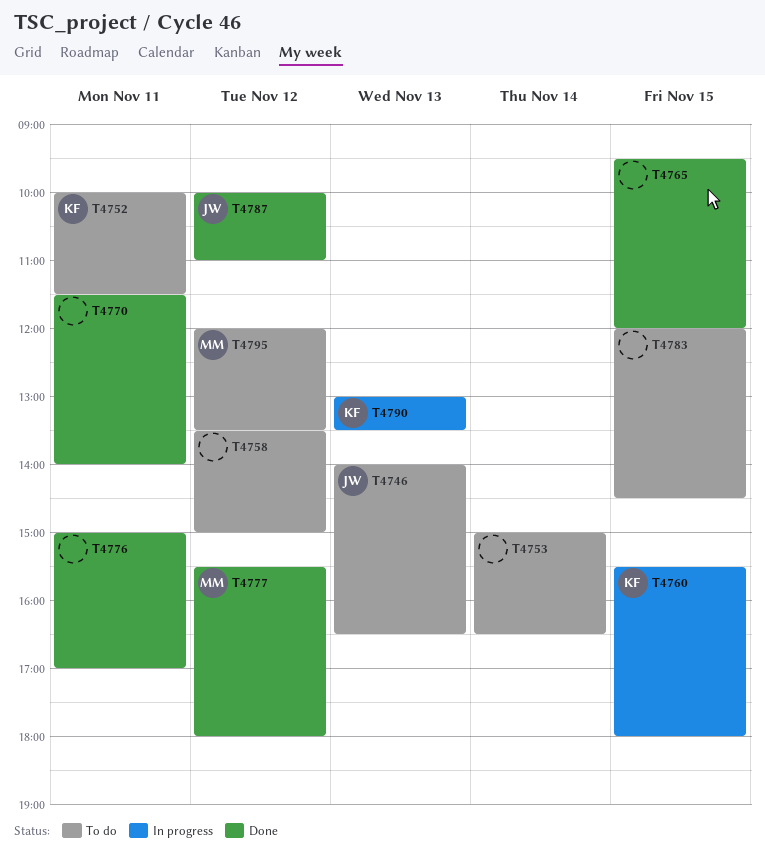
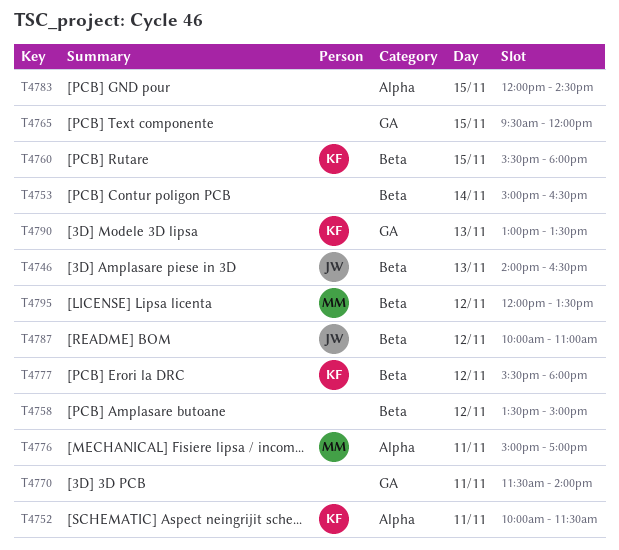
T4776, owner: none -> MM
T4777, owner: MM -> KF

